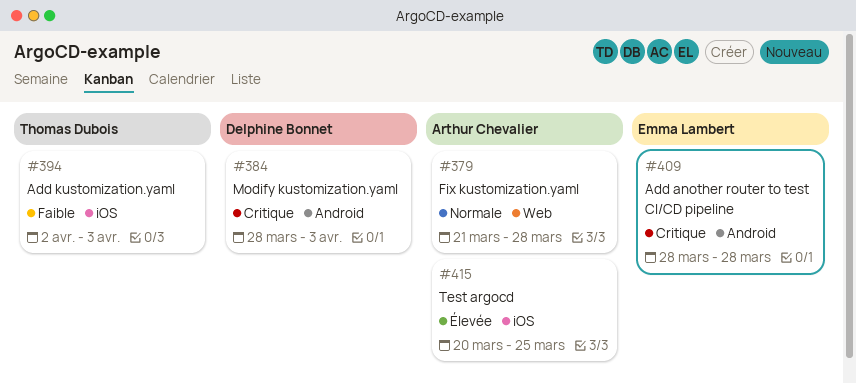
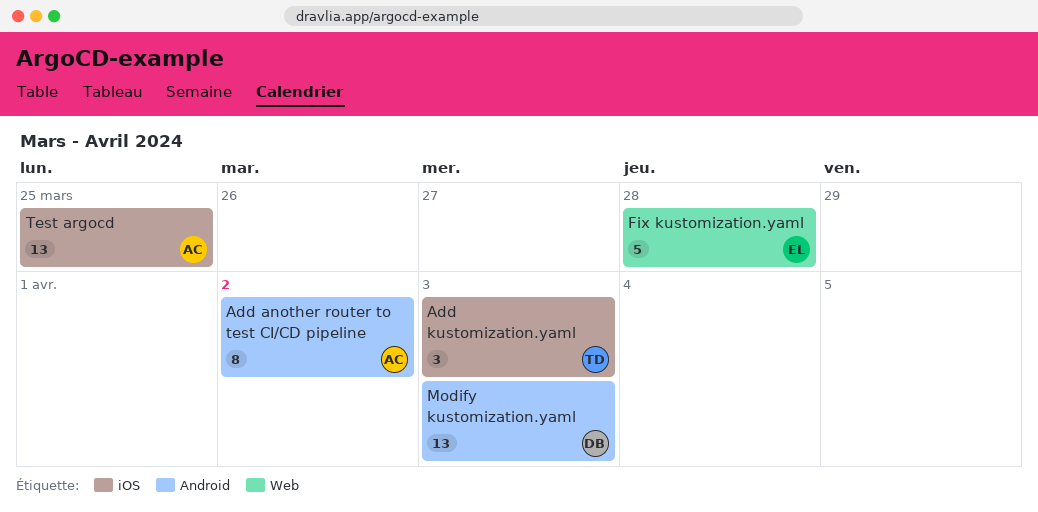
Add another router to test CI/CD pipeline, owner: Emma Lambert -> Arthur Chevalier
Add another router to test CI/CD pipeline, due: Mar 28 -> Apr 2
Fix kustomization.yaml, owner: Arthur Chevalier -> Emma Lambert

